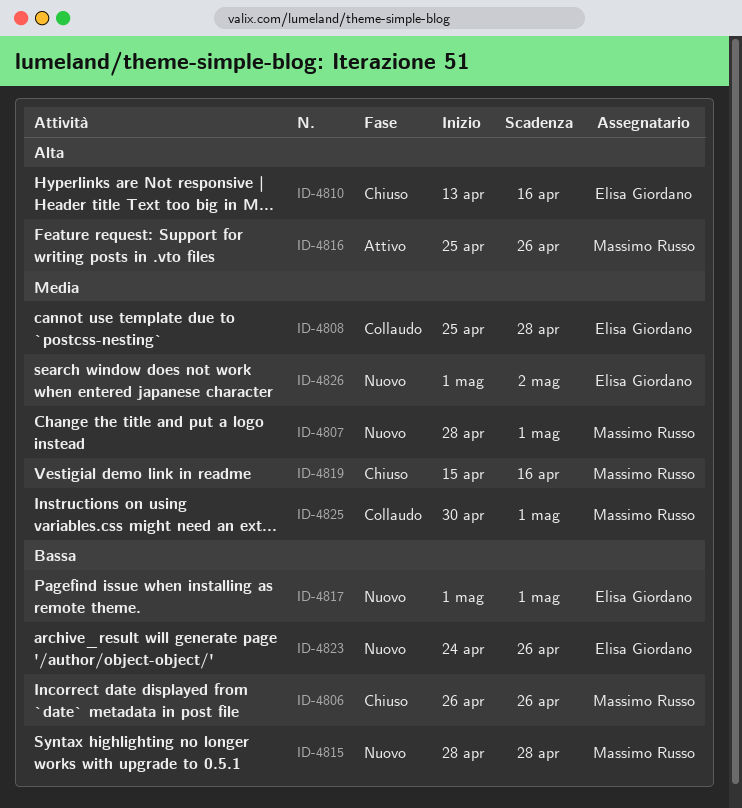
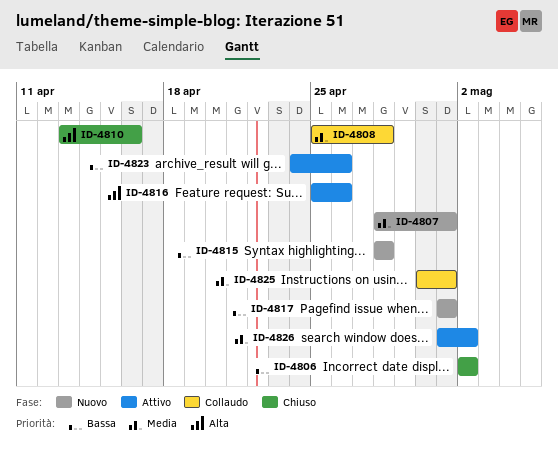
ID-4806, start: Apr 26 -> May 2
ID-4806, due: Apr 26 -> May 2
ID-4819: present -> none
ID-4823, status: Nuovo -> Attivo
ID-4826, status: Nuovo -> Attivo

